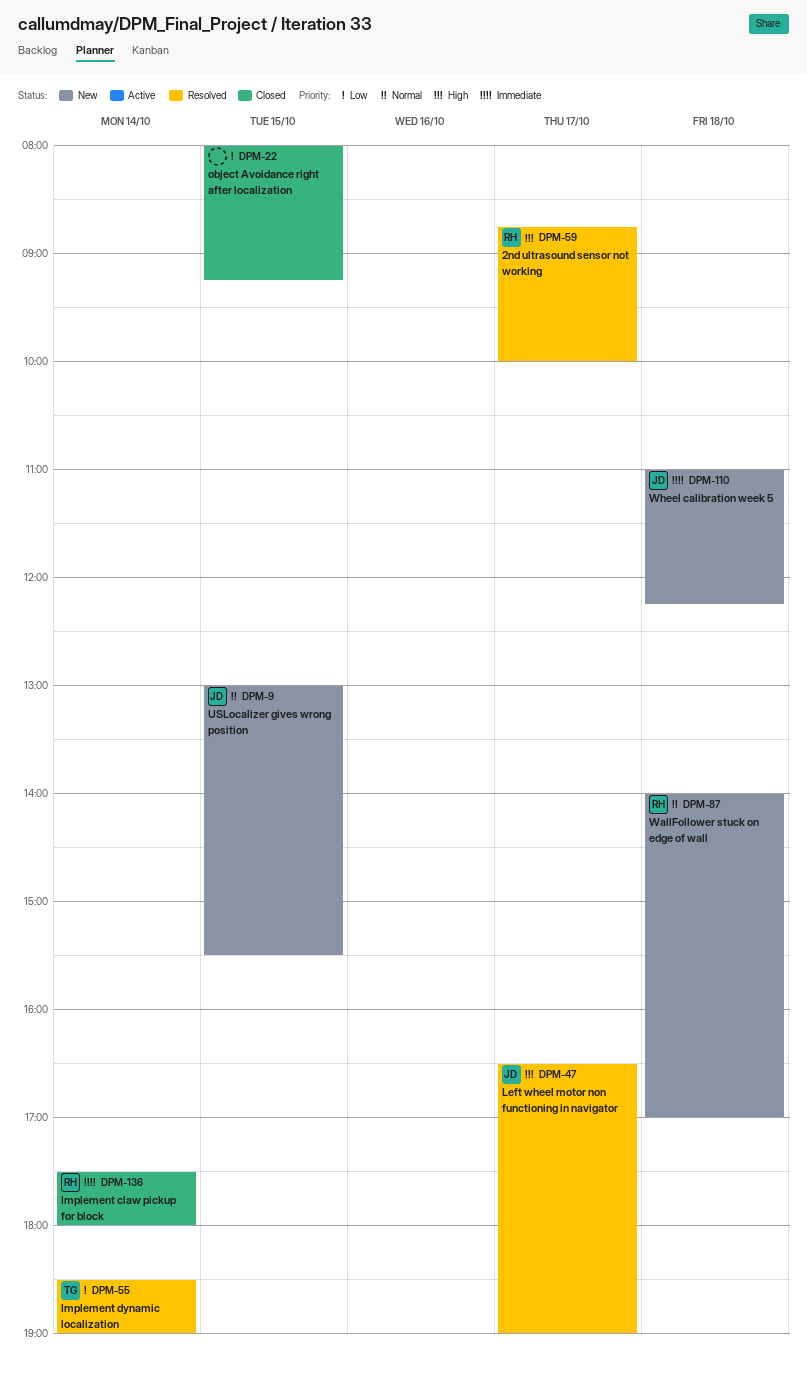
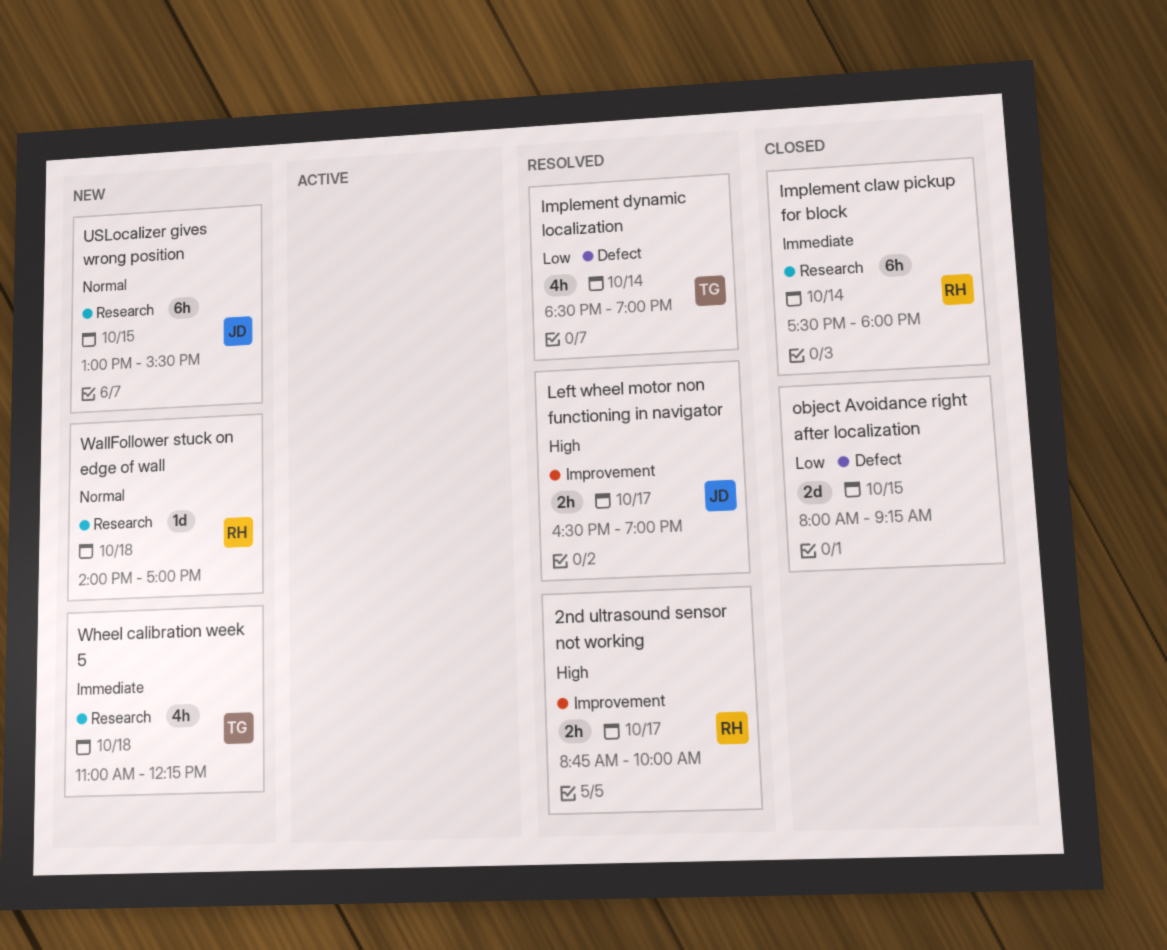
Wheel calibration week 5, owner: JD -> TG

